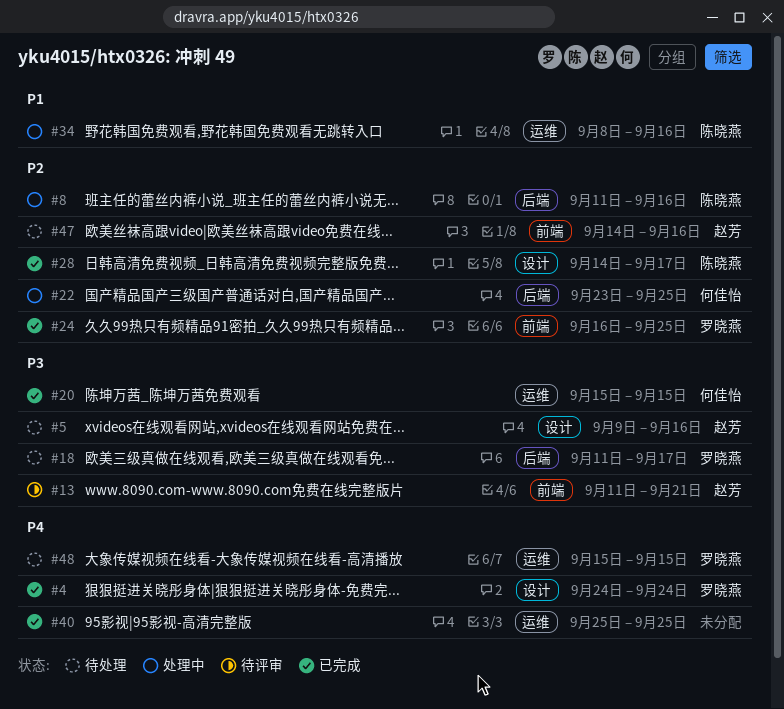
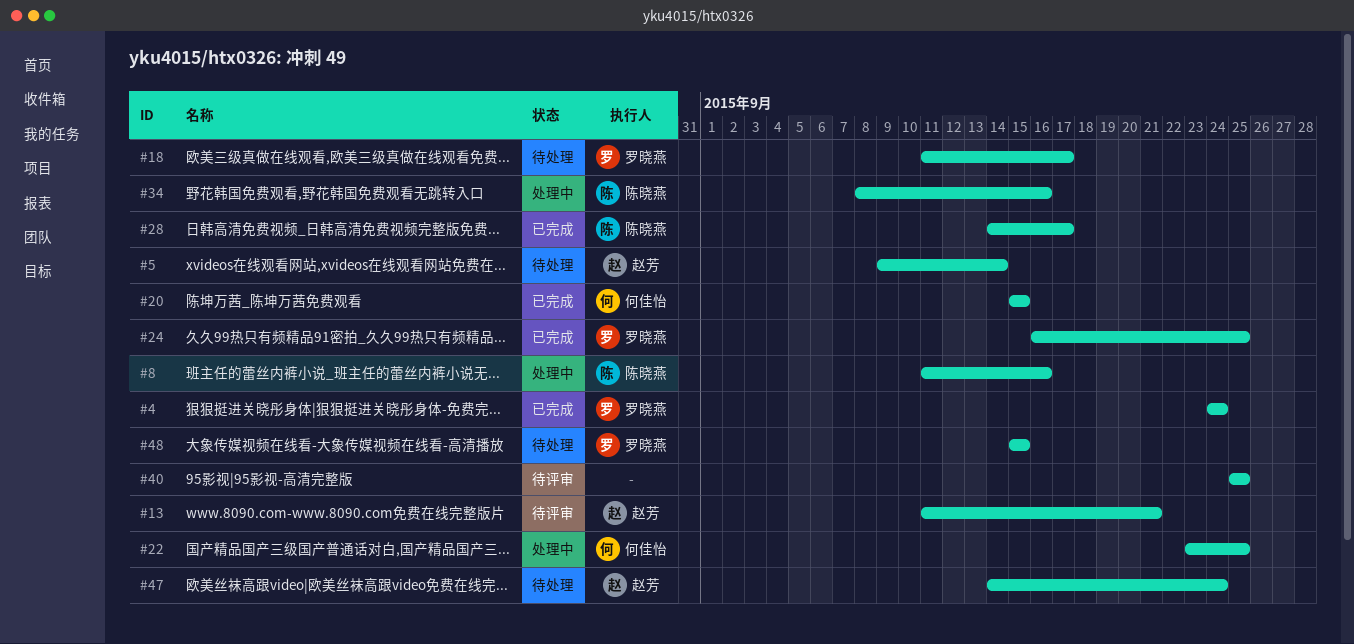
#5, due: Sep 16 -> Sep 14
#40, status: 已完成 -> 待评审
#47, due: Sep 16 -> Sep 24

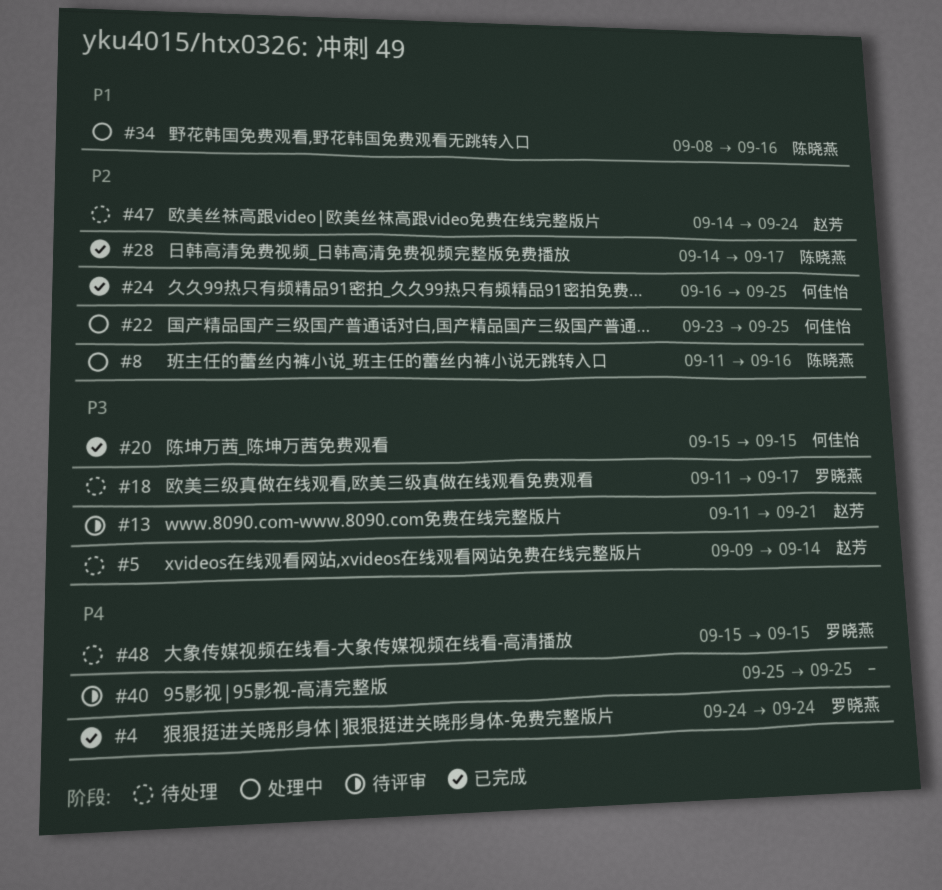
#24, owner: 罗晓燕 -> 何佳怡

